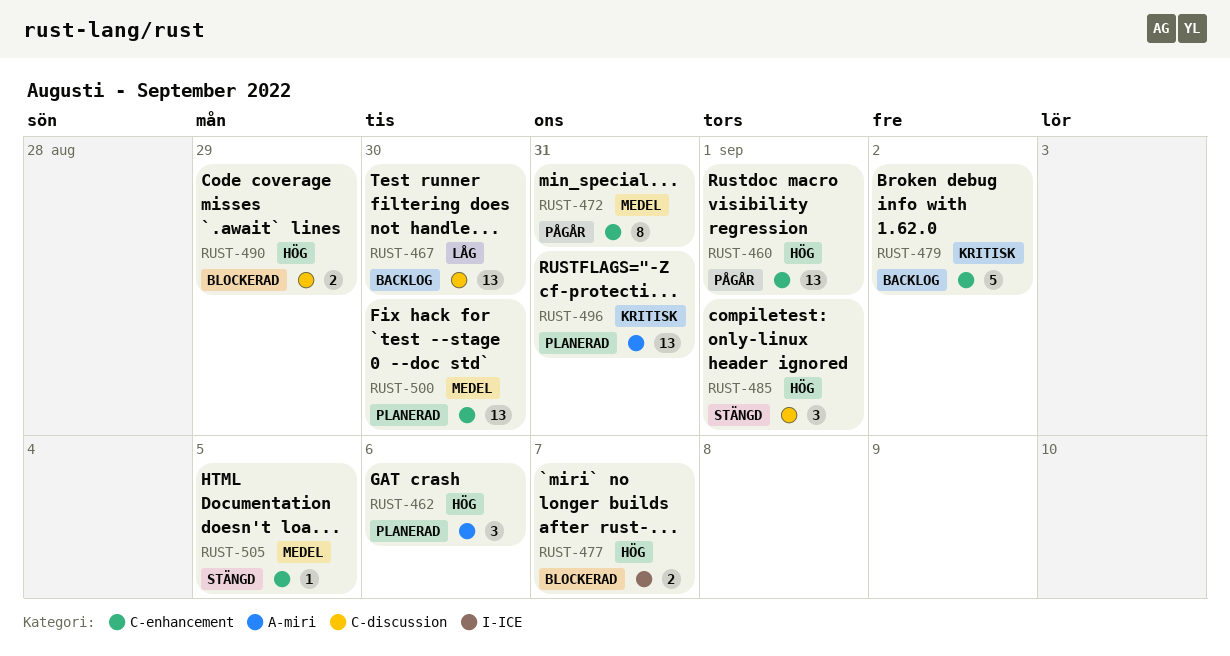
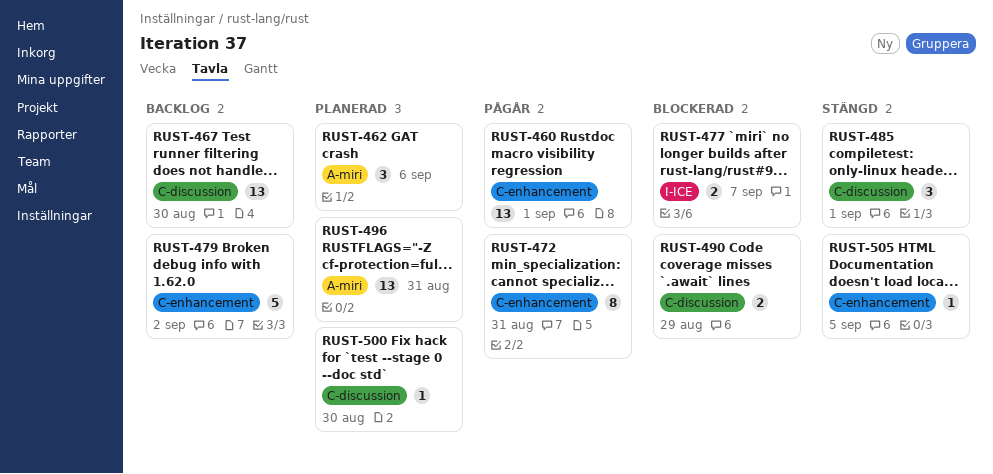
RUST-500, label: C-enhancement -> C-discussion
RUST-500, estimate: 13 -> 1

